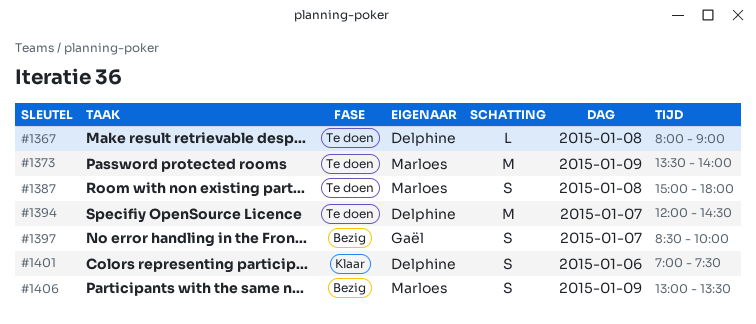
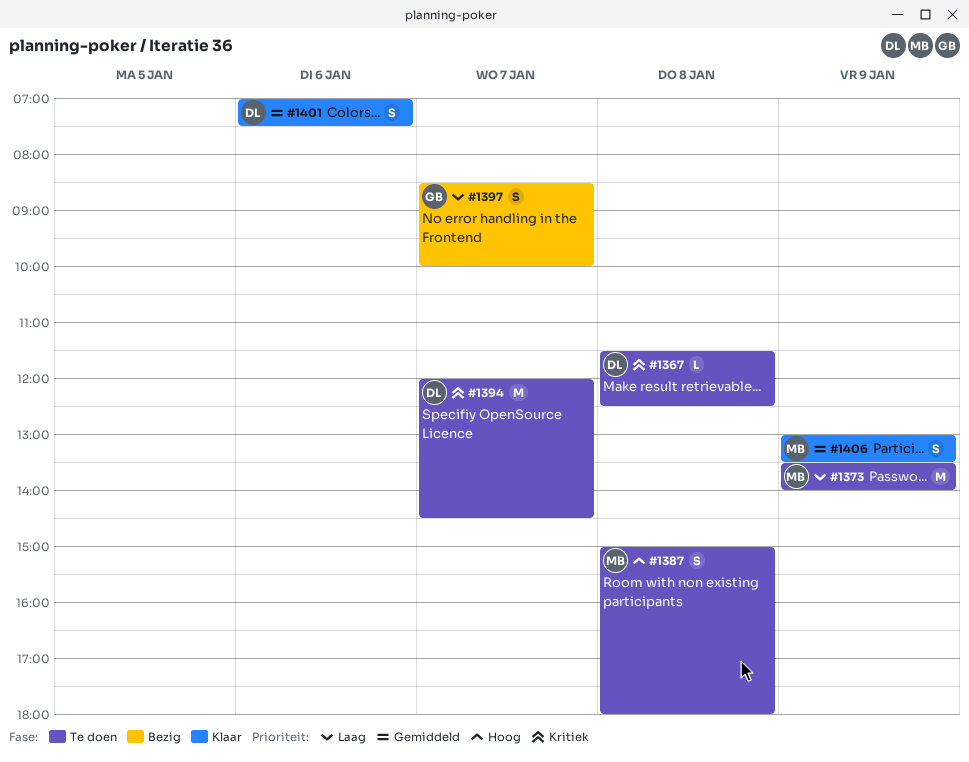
#1367, begins: 08:00 -> 11:30
#1367, ends: 09:00 -> 12:30
#1406, status: Bezig -> Klaar

